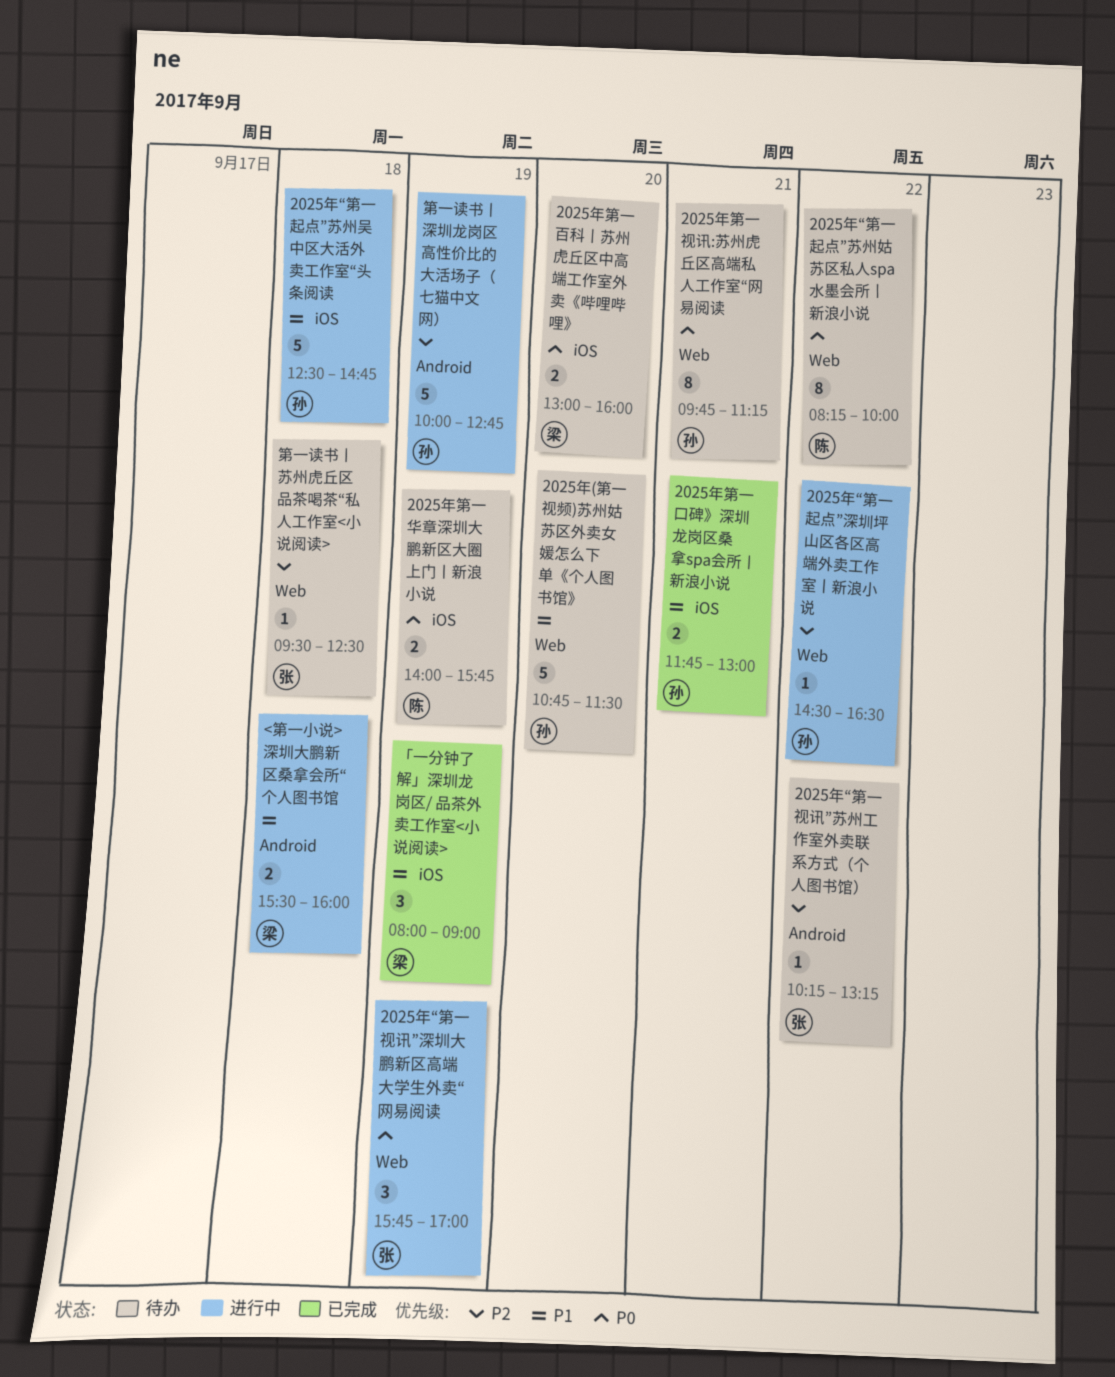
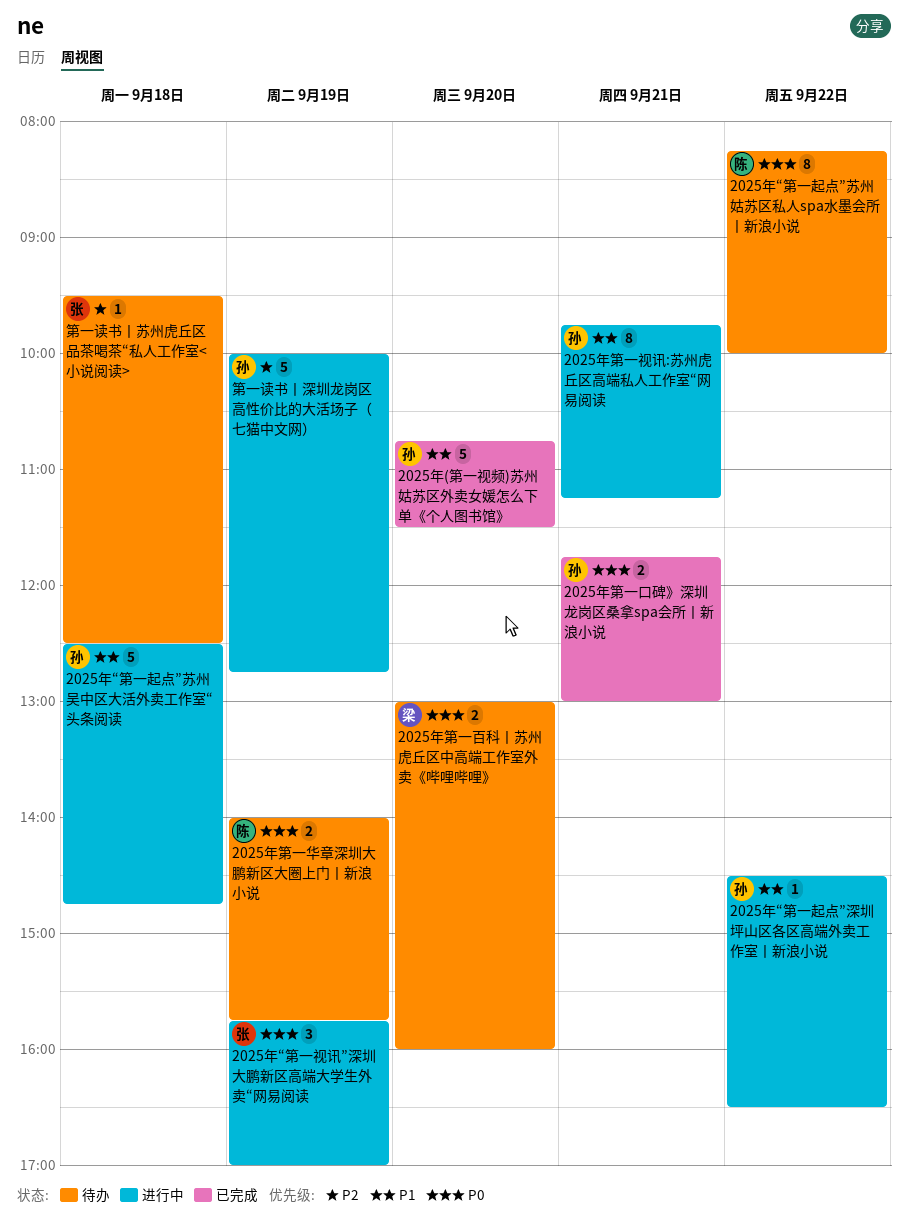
2025年(第一视频)苏州姑苏区外卖女媛怎么下单《个人图书馆》, status: 待办 -> 已完成
2025年“第一视讯”苏州工作室外卖联系方式（个人图书馆）: present -> none
2025年“第一起点”深圳坪山区各区高端外卖工作室丨新浪小说, priority: P2 -> P1
2025年第一口碑》深圳龙岗区桑拿spa会所丨新浪小说, priority: P1 -> P0
2025年第一视讯:苏州虎丘区高端私人工作室“网易阅读, status: 待办 -> 进行中
2025年第一视讯:苏州虎丘区高端私人工作室“网易阅读, priority: P0 -> P1
<第一小说>深圳大鹏新区桑拿会所“个人图书馆: present -> none
「一分钟了解」深圳龙岗区/ 品茶外卖工作室<小说阅读>: present -> none

